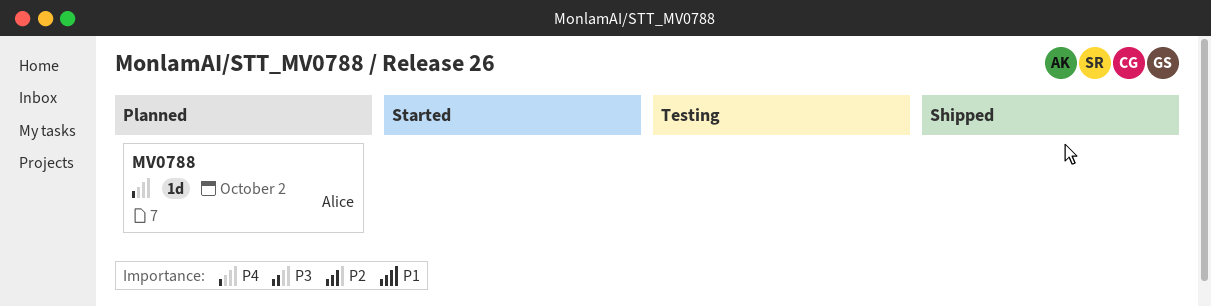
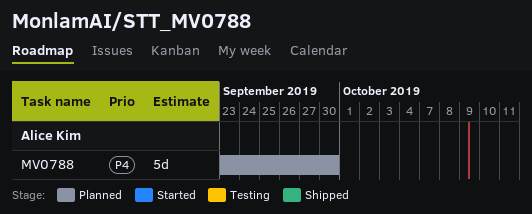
MV0788, estimate: 1d -> 5d
MV0788, due: Oct 2 -> Sep 30

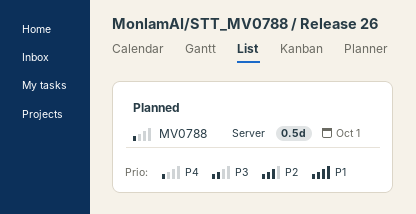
MV0788, estimate: 5d -> 0.5d
MV0788, due: Sep 30 -> Oct 1

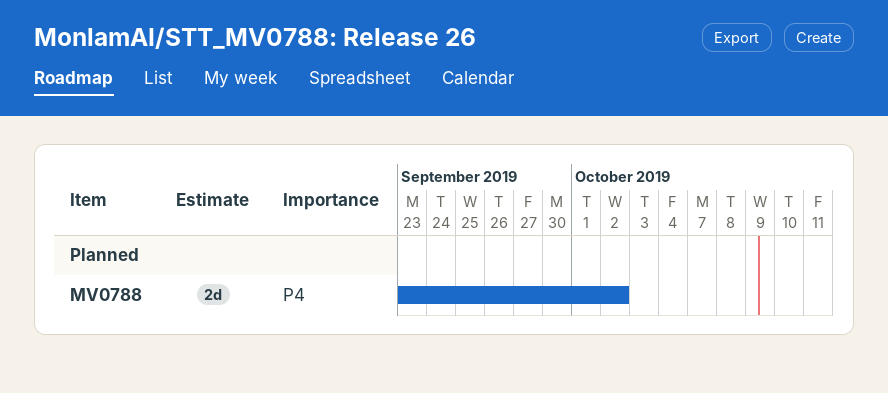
MV0788, estimate: 0.5d -> 2d
MV0788, due: Oct 1 -> Oct 2

